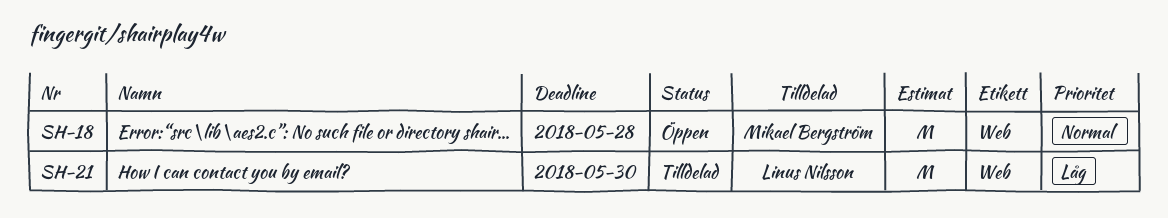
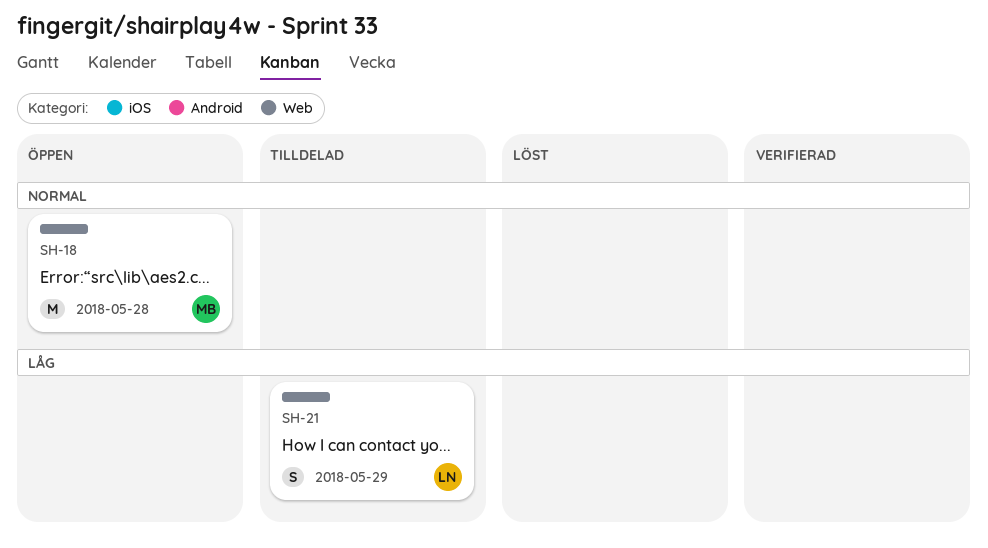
SH-21, estimate: M -> S
SH-21, due: May 30 -> May 29

